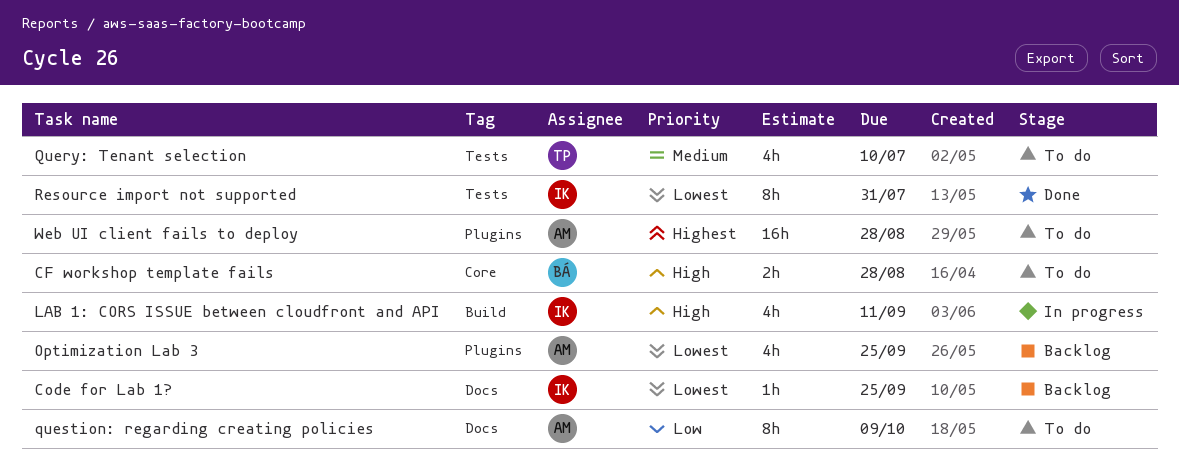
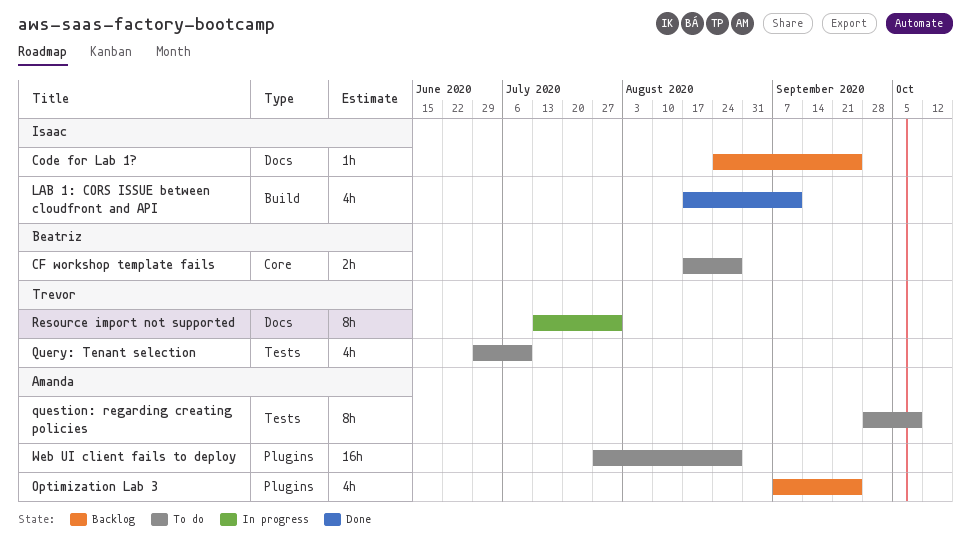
LAB 1: CORS ISSUE between cloudfront and API, status: In progress -> Done
question: regarding creating policies, label: Docs -> Tests
Resource import not supported, status: Done -> In progress
Resource import not supported, owner: Isaac -> Trevor
Resource import not supported, label: Tests -> Docs

